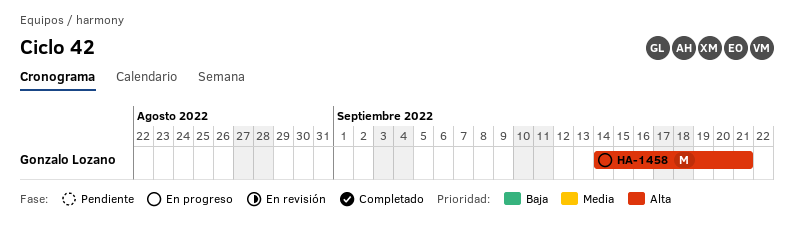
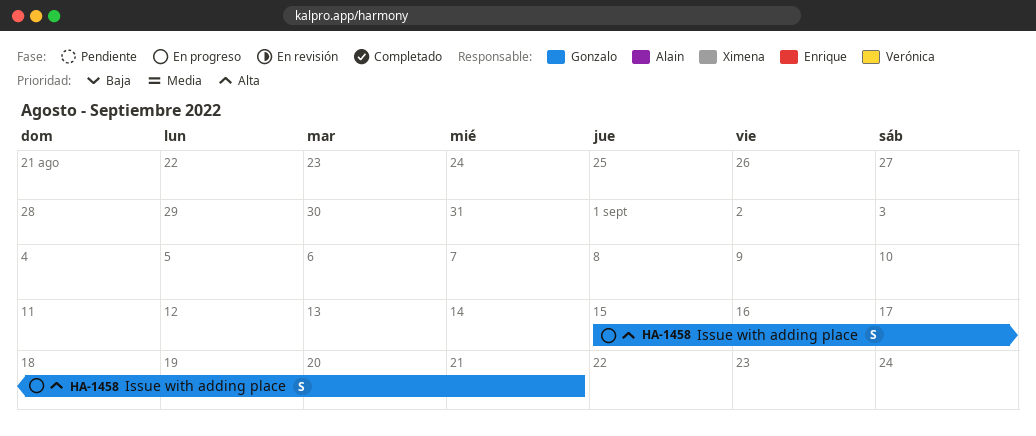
HA-1458, estimate: M -> S
HA-1458, start: Sep 14 -> Sep 15

